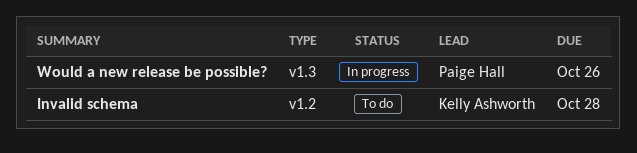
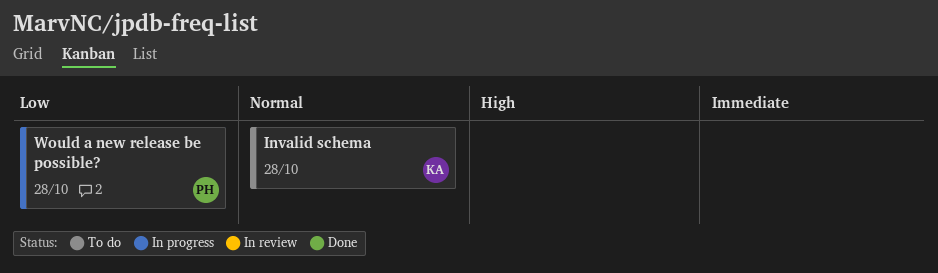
Would a new release be possible?, due: Oct 26 -> Oct 28

